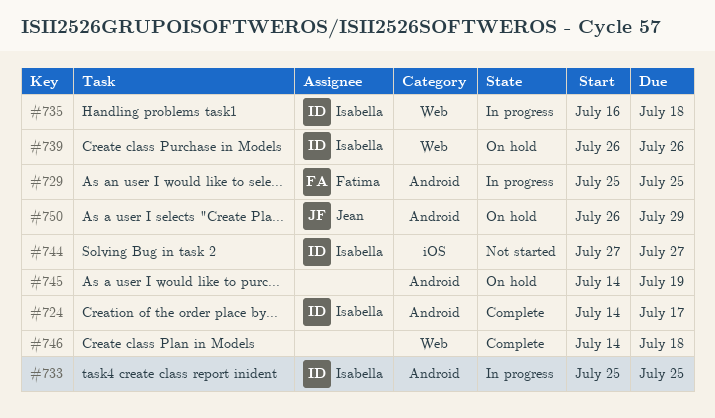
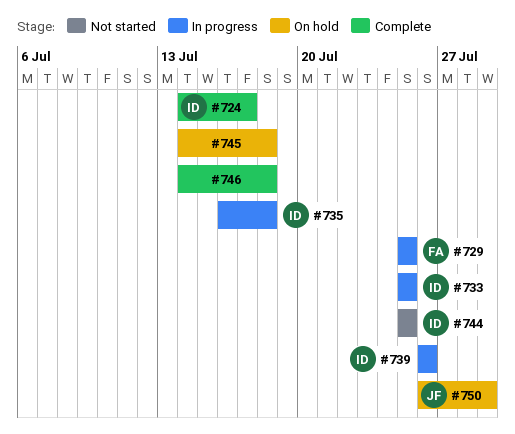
#739, status: On hold -> In progress
#744, start: Jul 27 -> Jul 25
#744, due: Jul 27 -> Jul 25
#745, due: Jul 19 -> Jul 18

